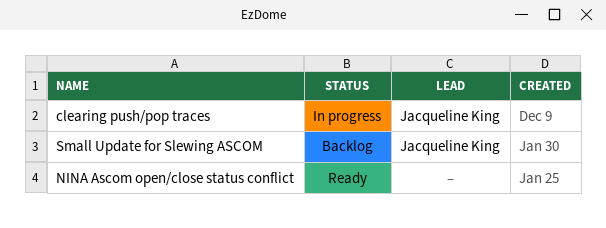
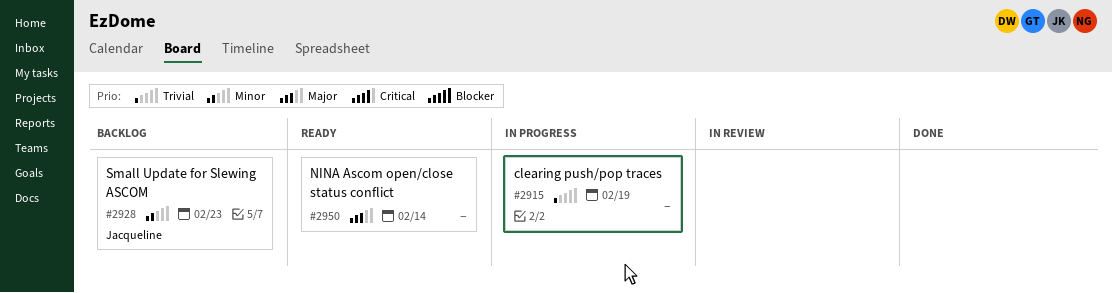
clearing push/pop traces, owner: Jacqueline King -> none

